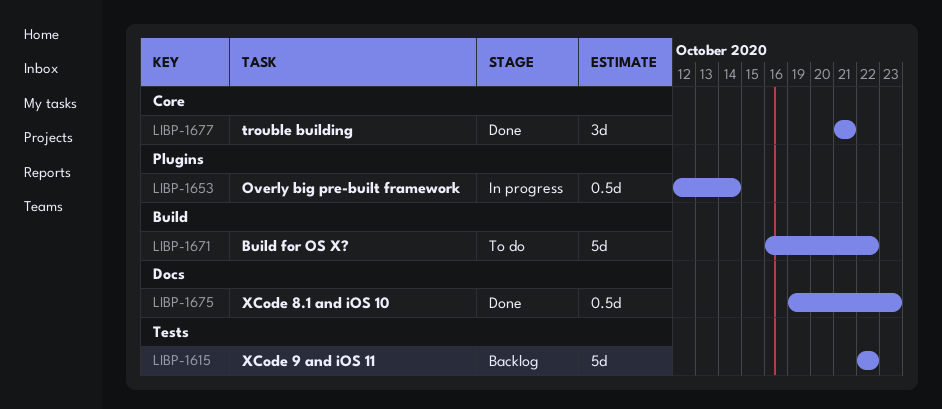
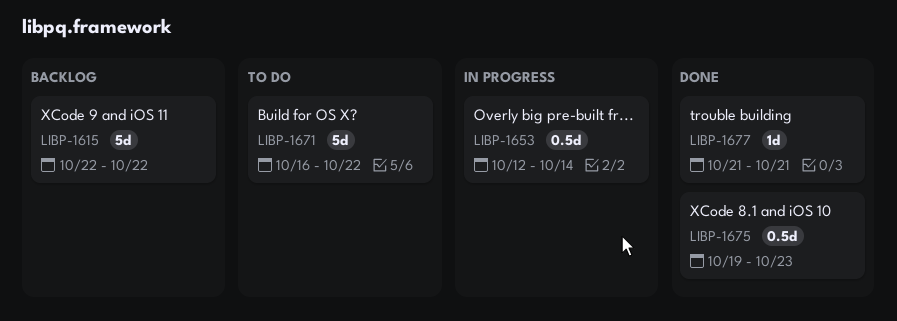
LIBP-1677, estimate: 3d -> 1d

